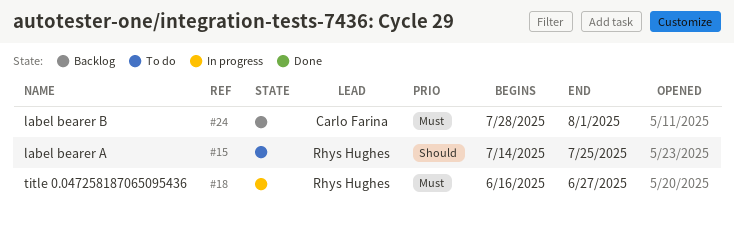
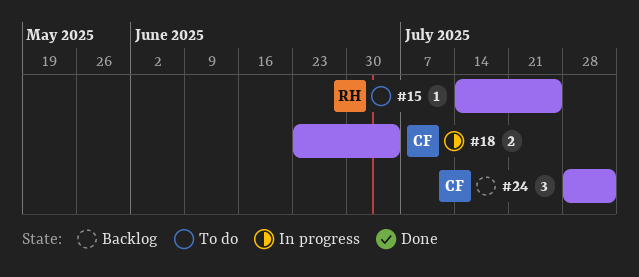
#18, owner: Rhys Hughes -> Carlo Farina
#18, start: Jun 16 -> Jun 23
#18, due: Jun 27 -> Jul 4

